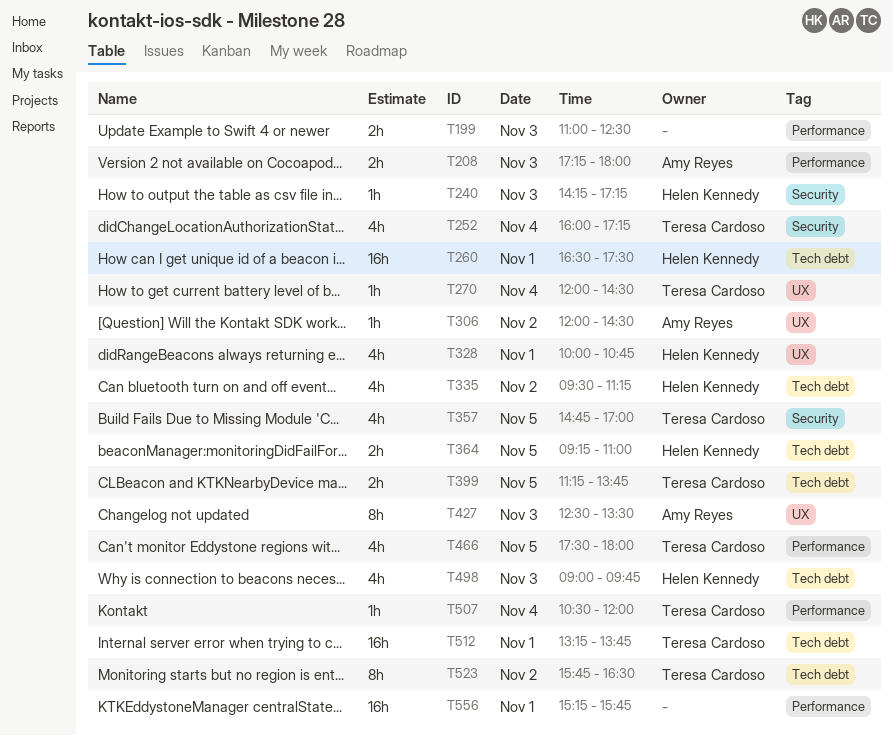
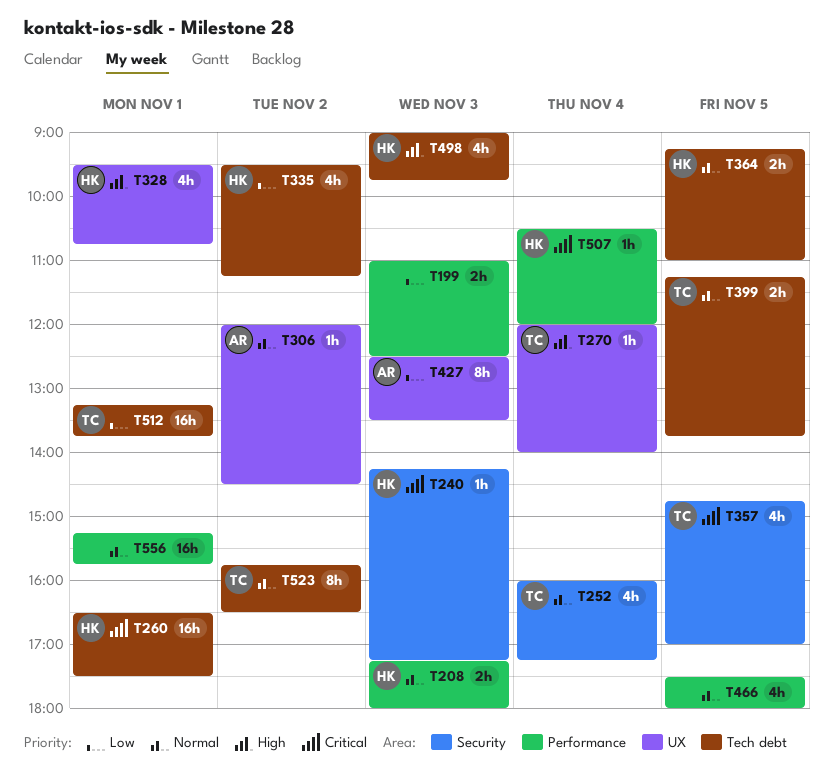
T208, owner: Amy Reyes -> Helen Kennedy
T270, ends: 14:30 -> 14:00
T328, begins: 10:00 -> 09:30
T466, owner: Teresa Cardoso -> none
T507, owner: Teresa Cardoso -> Helen Kennedy

